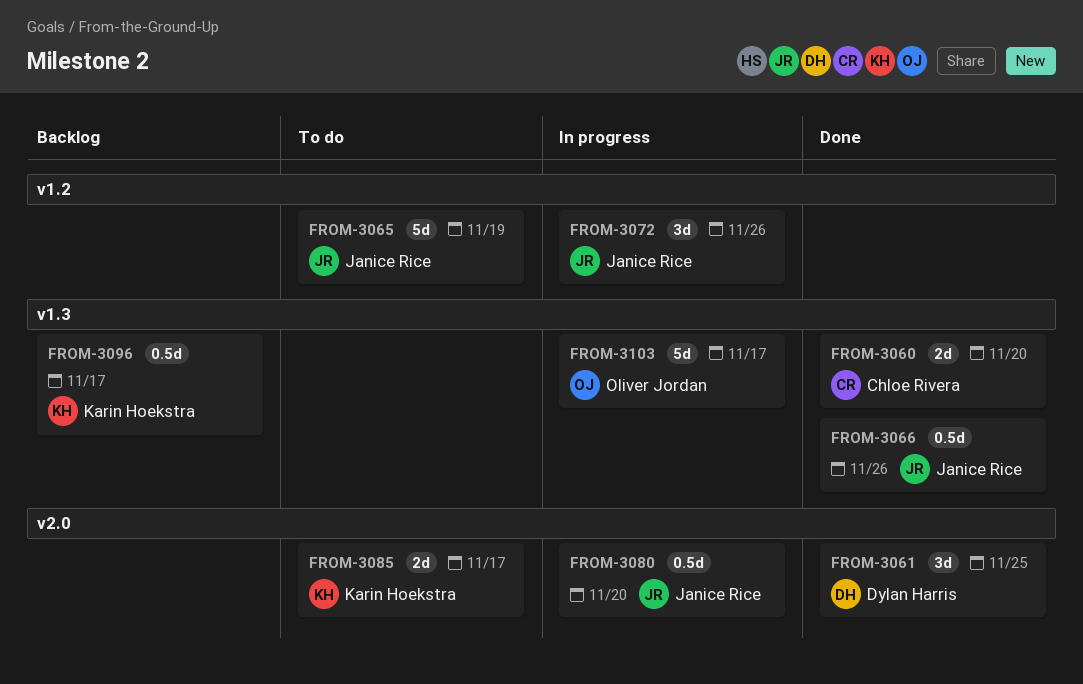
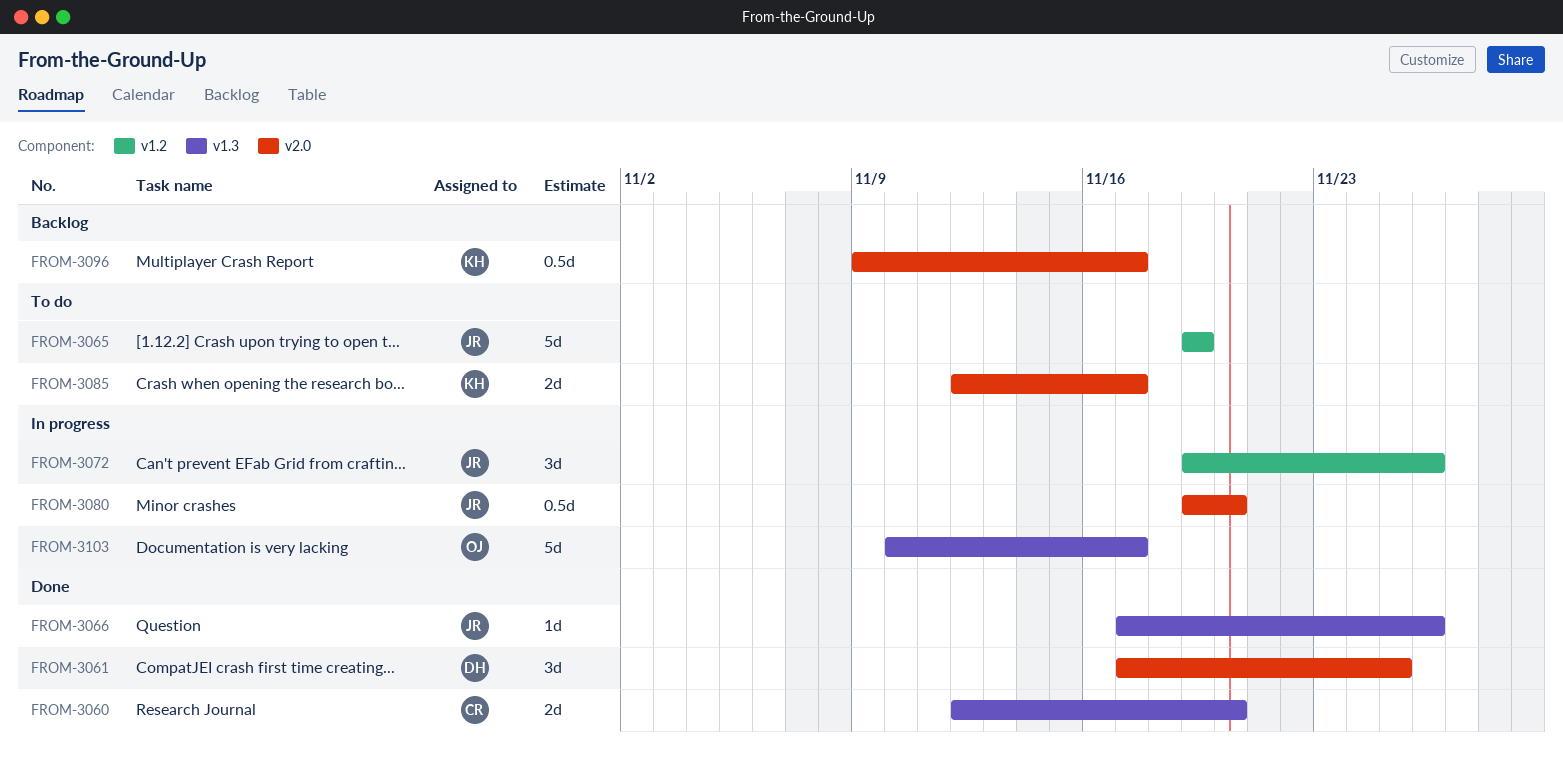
FROM-3066, estimate: 0.5d -> 1d
FROM-3096, label: v1.3 -> v2.0

